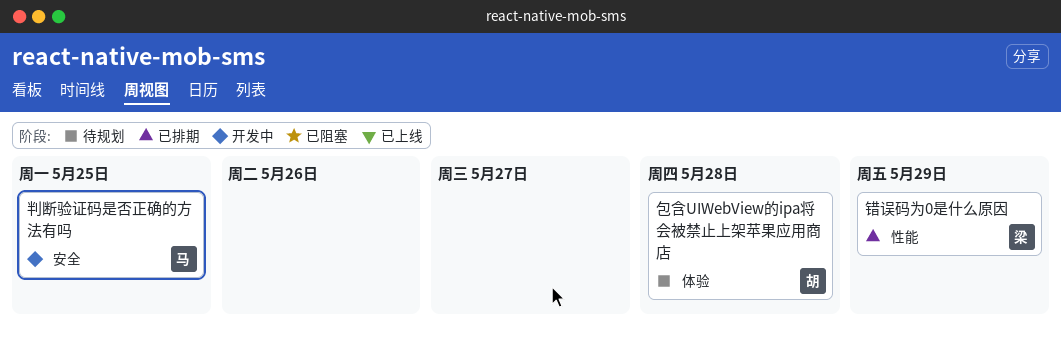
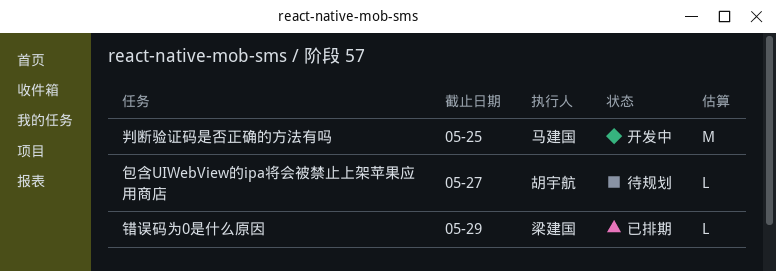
包含UIWebView的ipa将会被禁止上架苹果应用商店, due: May 28 -> May 27

